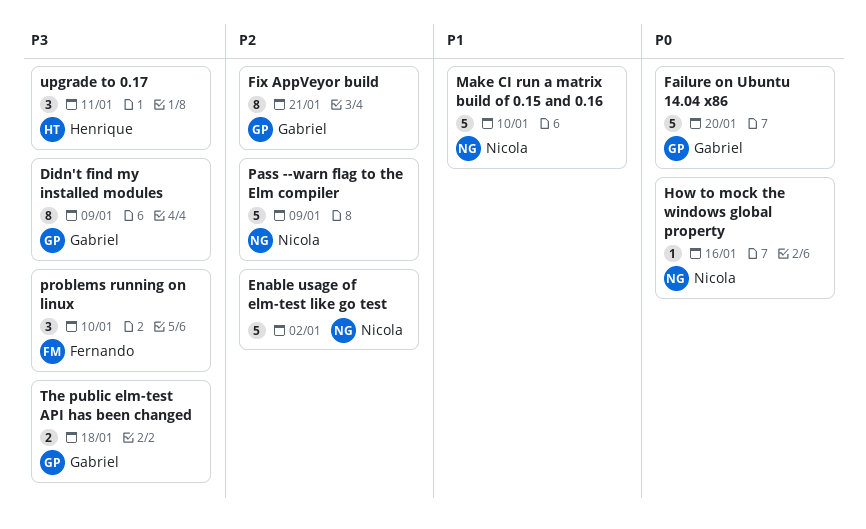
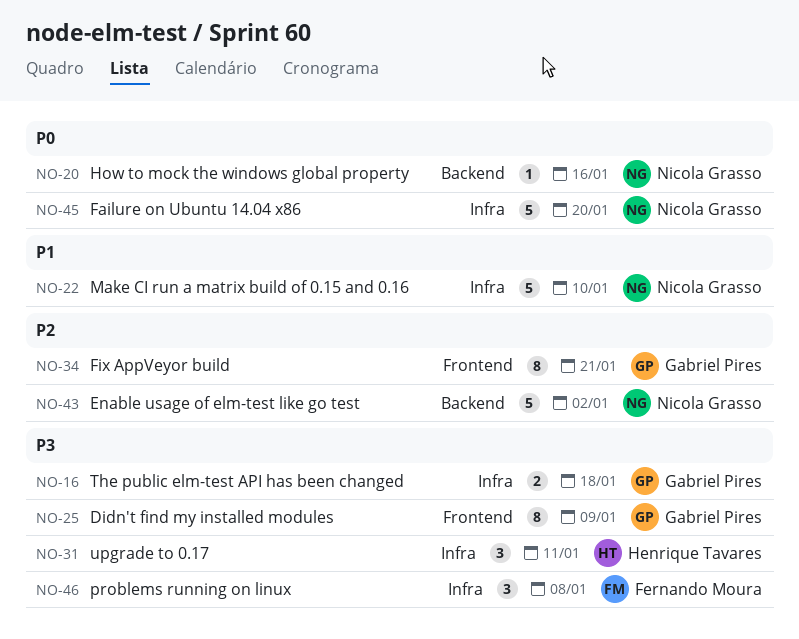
Failure on Ubuntu 14.04 x86, owner: Gabriel Pires -> Nicola Grasso
Pass --warn flag to the Elm compiler: present -> none
problems running on linux, due: Jan 10 -> Jan 8

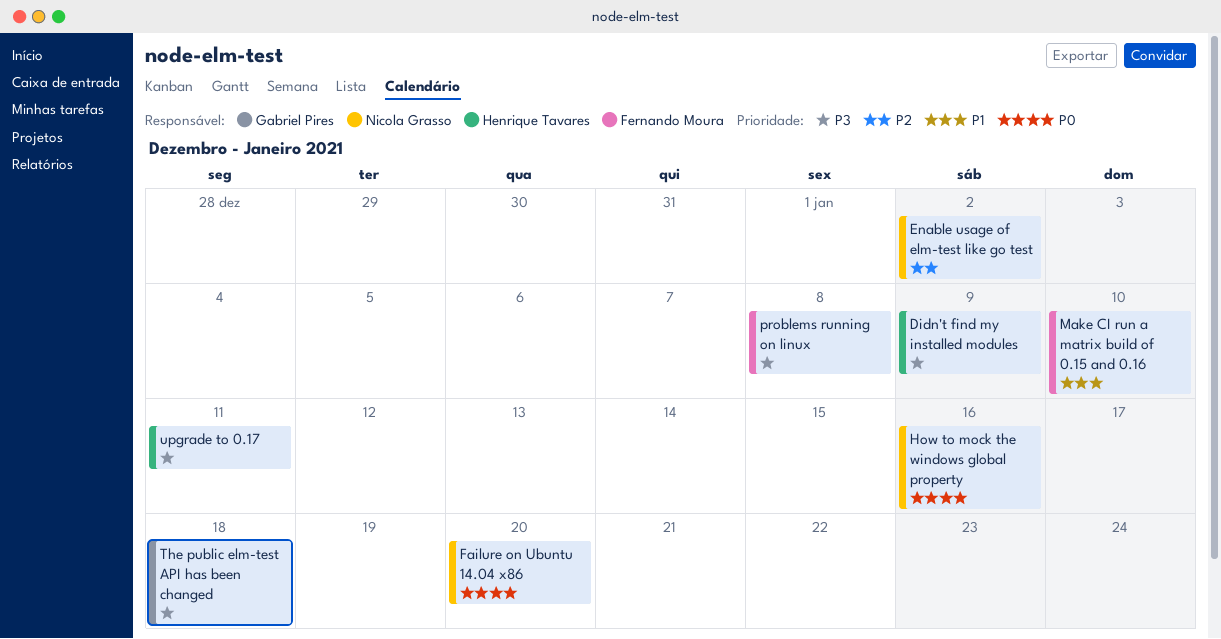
Didn't find my installed modules, owner: Gabriel Pires -> Henrique Tavares
Fix AppVeyor build: present -> none
Make CI run a matrix build of 0.15 and 0.16, owner: Nicola Grasso -> Fernando Moura

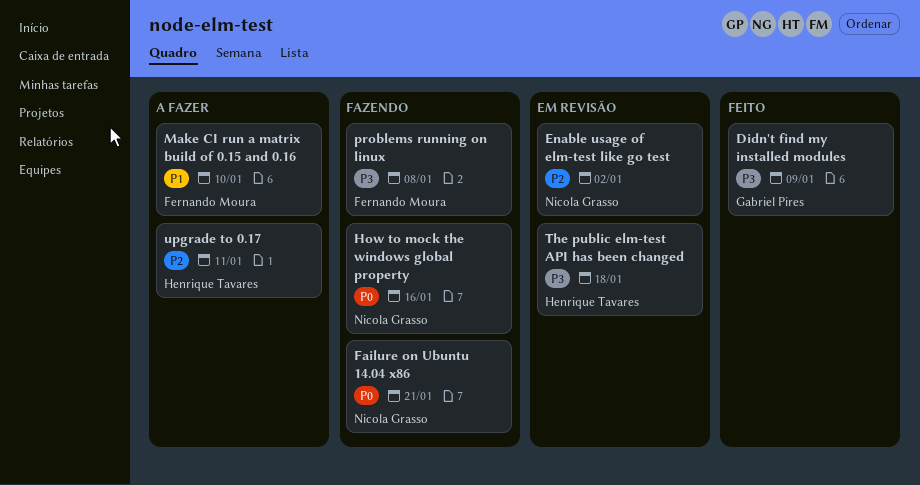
Didn't find my installed modules, owner: Henrique Tavares -> Gabriel Pires
Failure on Ubuntu 14.04 x86, due: Jan 20 -> Jan 21
The public elm-test API has been changed, owner: Gabriel Pires -> Henrique Tavares
upgrade to 0.17, priority: P3 -> P2

